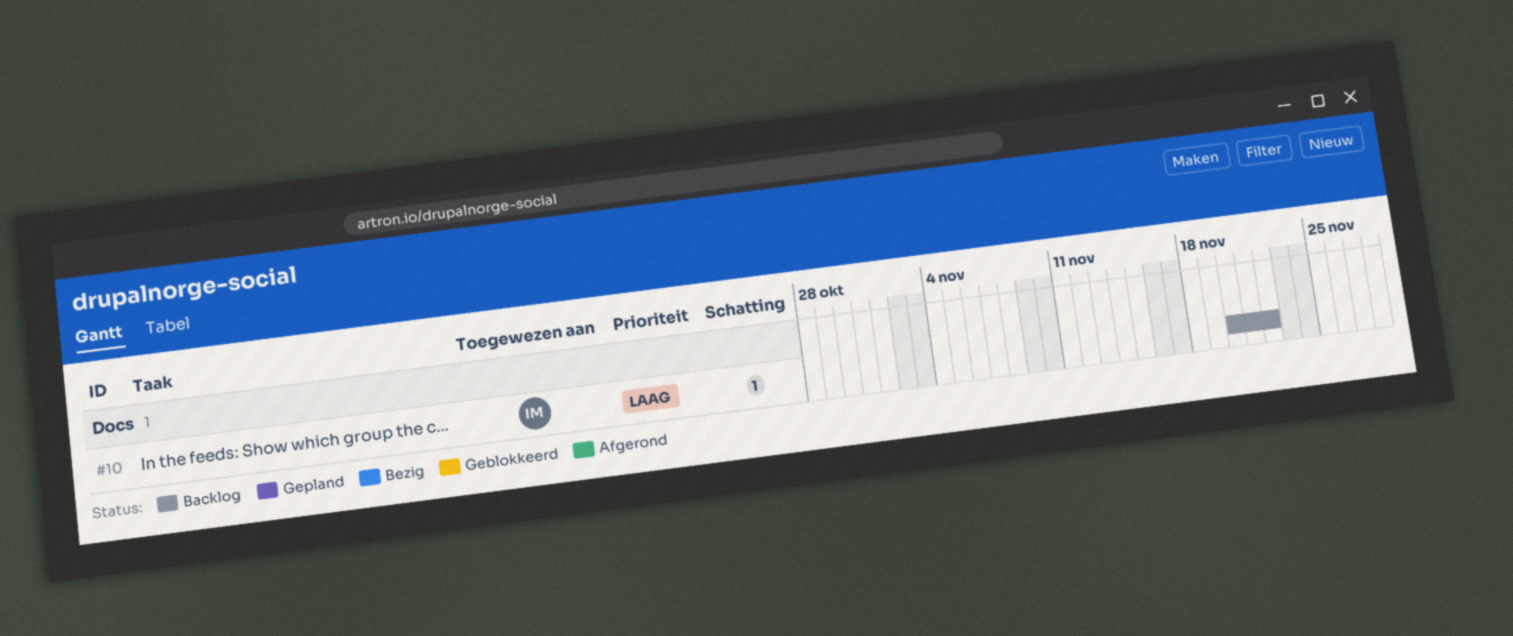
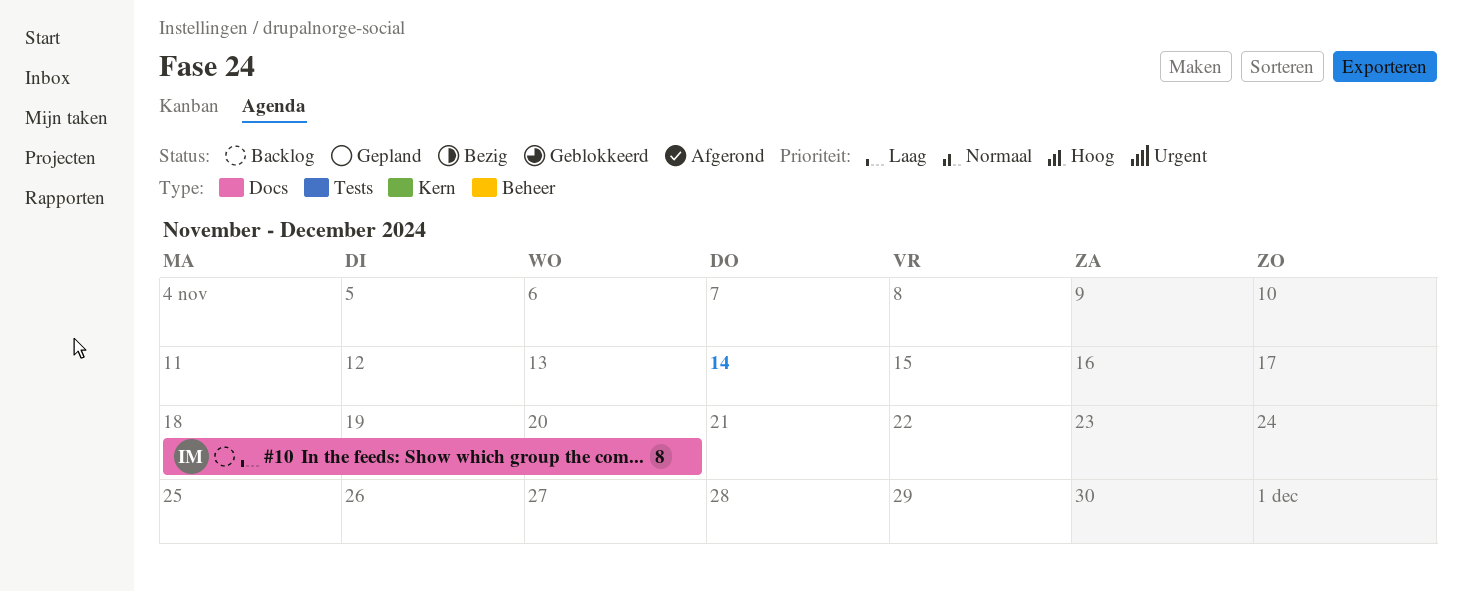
#10, estimate: 1 -> 8
#10, start: Nov 20 -> Nov 18
#10, due: Nov 22 -> Nov 20

